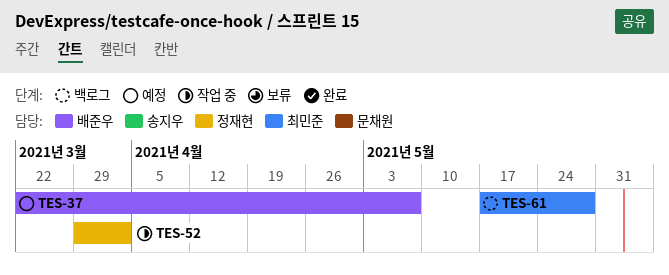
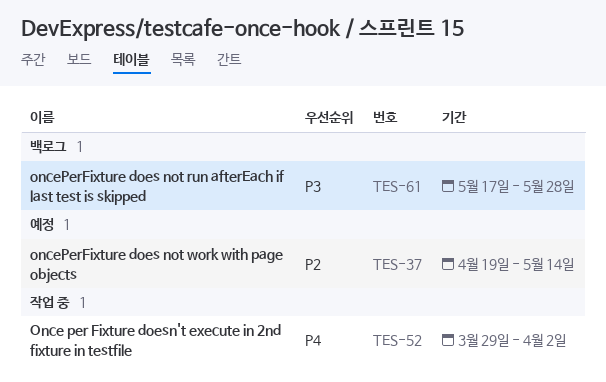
TES-37, start: Mar 22 -> Apr 19
TES-37, due: May 7 -> May 14

